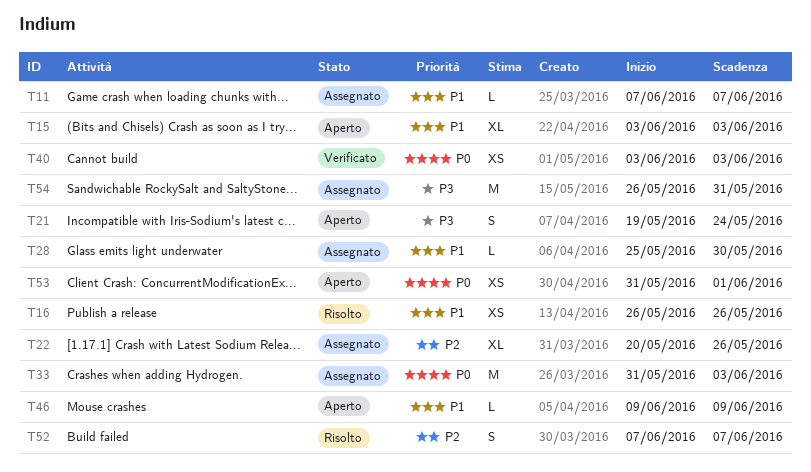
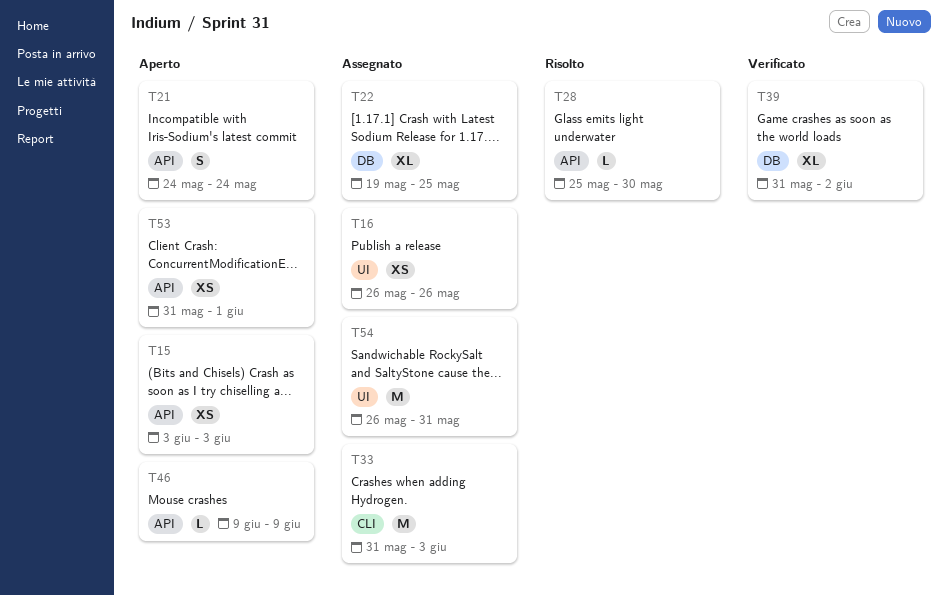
T11: present -> none
T15, estimate: XL -> XS
T16, status: Risolto -> Assegnato
T21, start: May 19 -> May 24
T22, start: May 20 -> May 19
T22, due: May 26 -> May 25
T28, status: Assegnato -> Risolto
T39: none -> present
T40: present -> none
T52: present -> none

